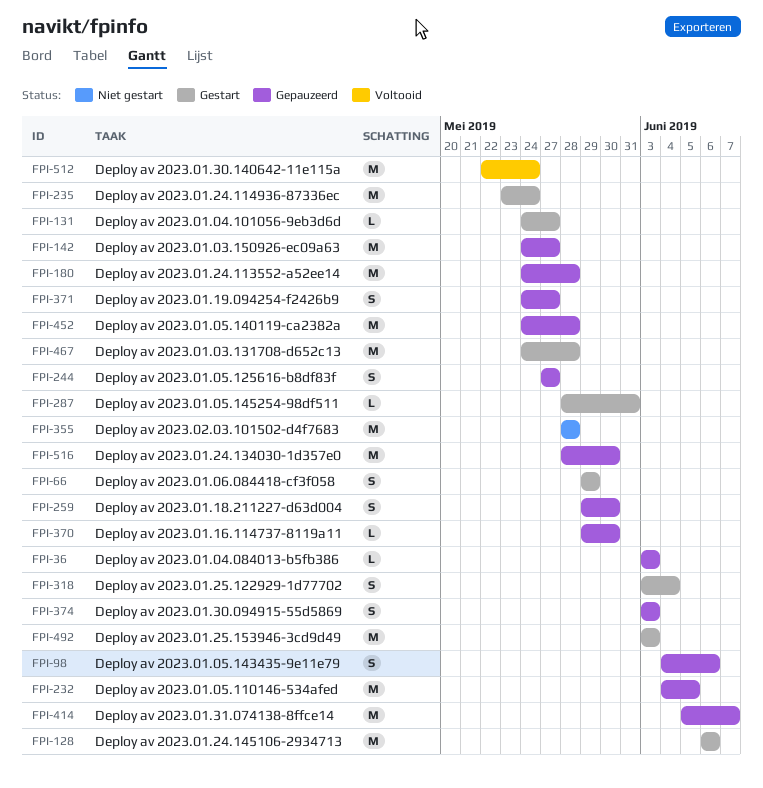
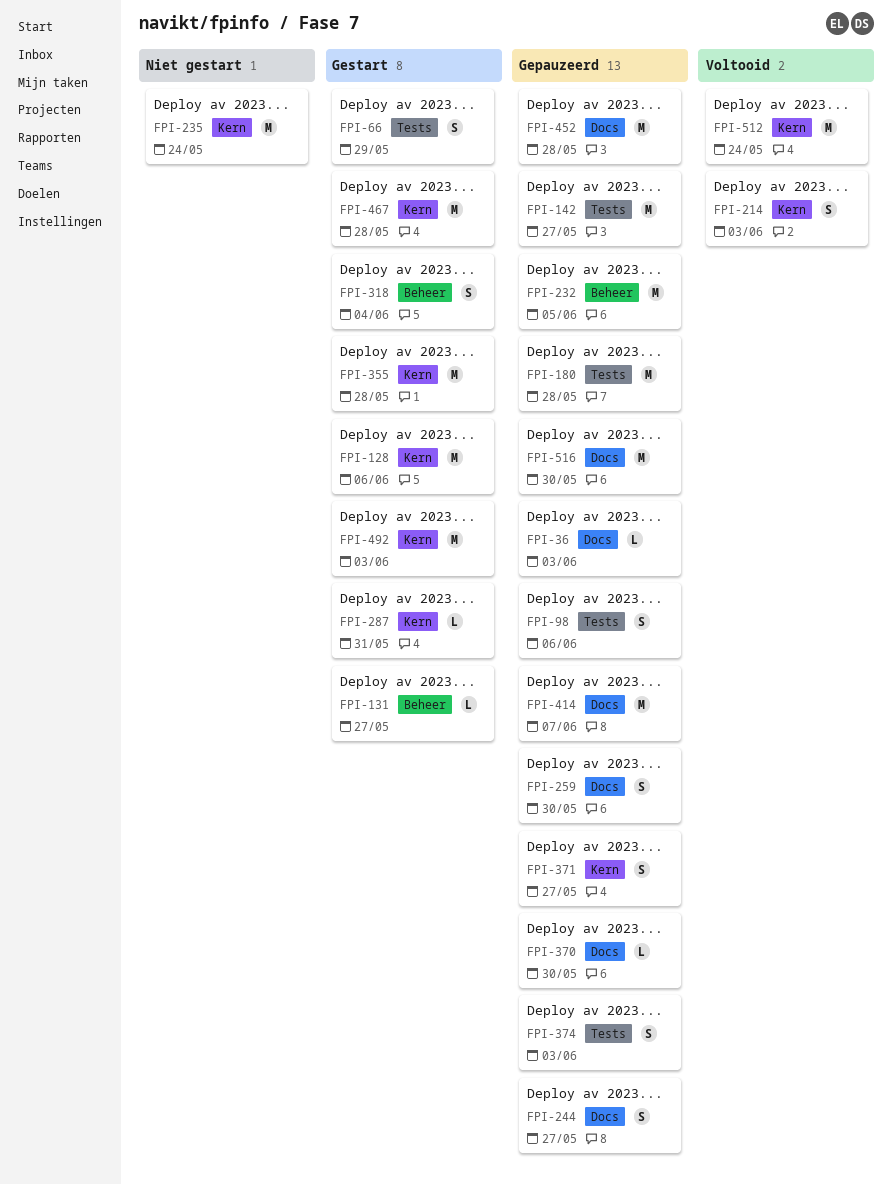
FPI-214: none -> present
FPI-235, status: Gestart -> Niet gestart
FPI-355, status: Niet gestart -> Gestart

